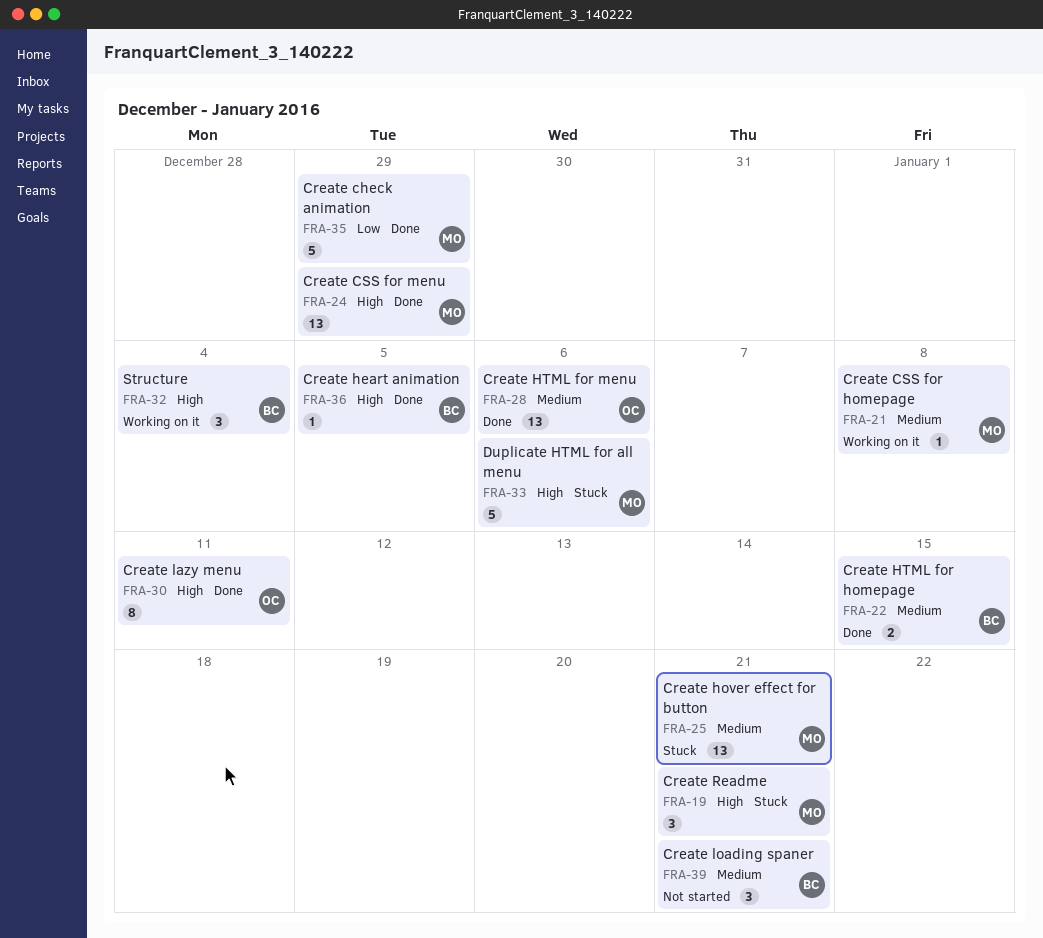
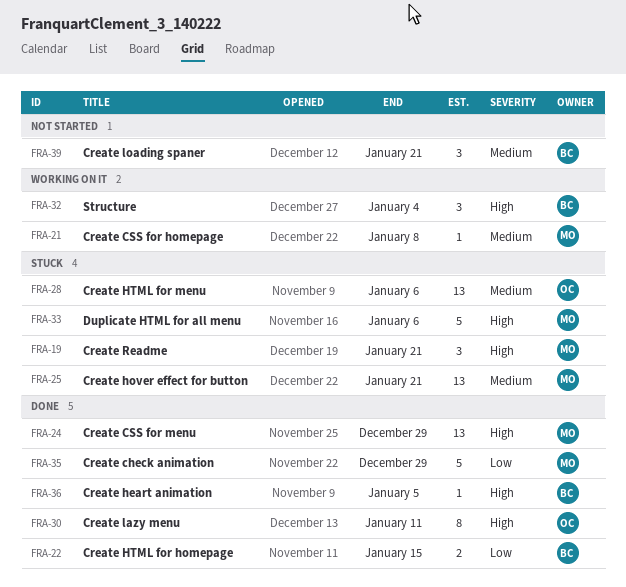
FRA-22, priority: Medium -> Low
FRA-28, status: Done -> Stuck

